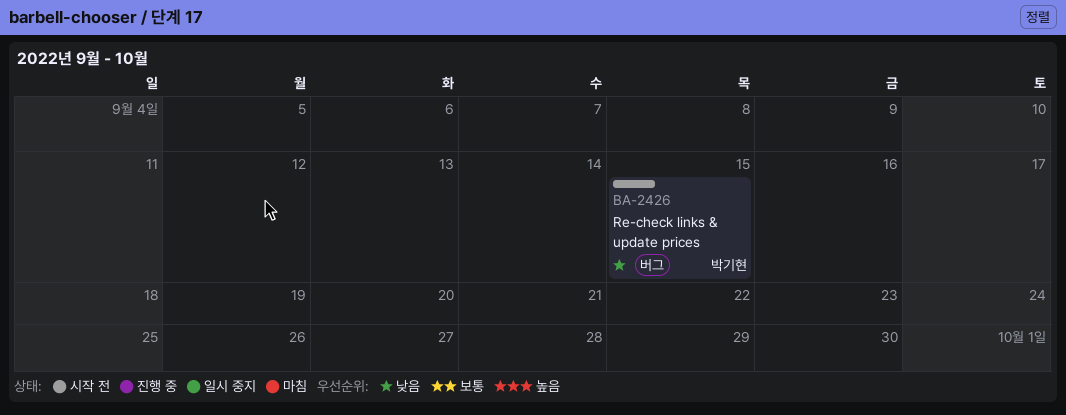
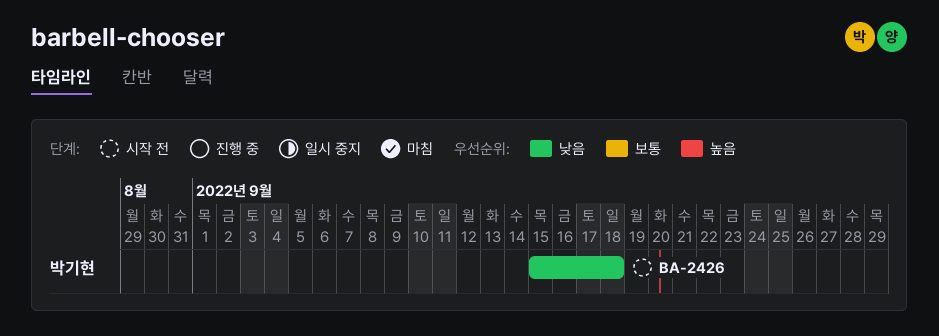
BA-2426, due: Sep 15 -> Sep 18

